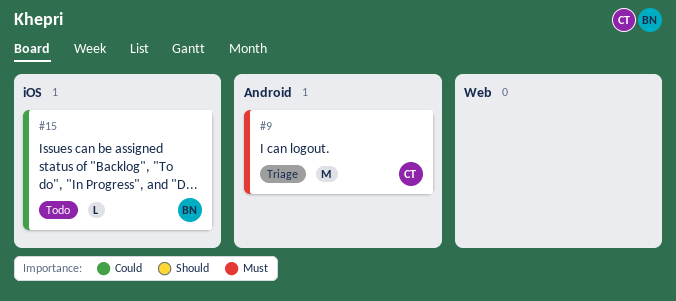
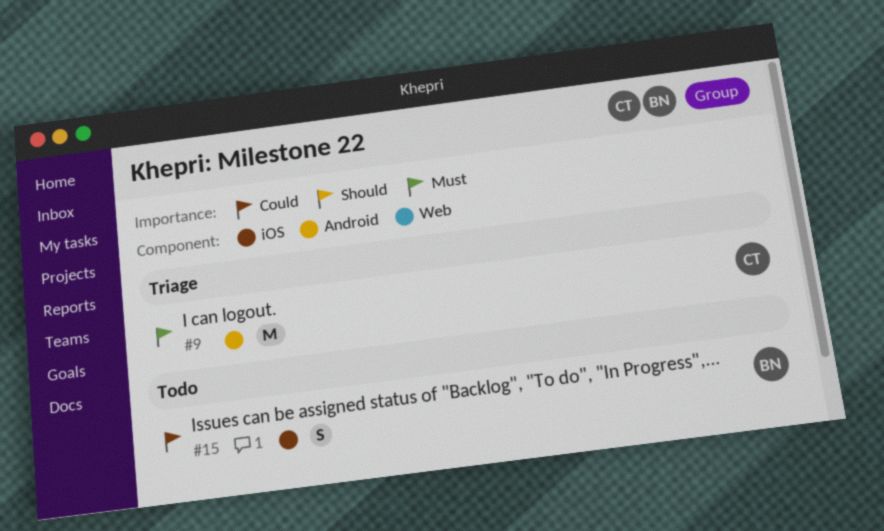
#15, estimate: L -> S

